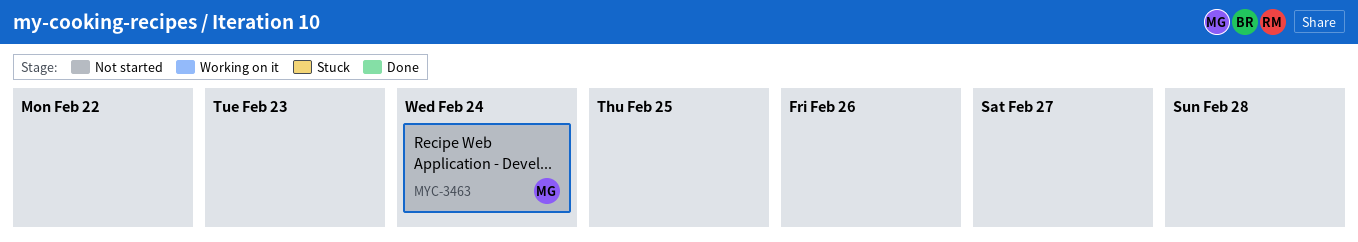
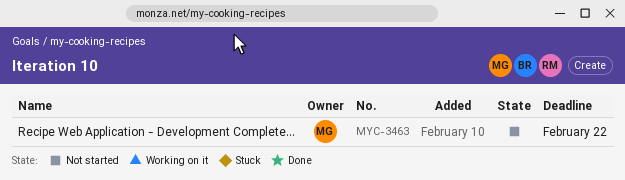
MYC-3463, due: Feb 24 -> Feb 22

